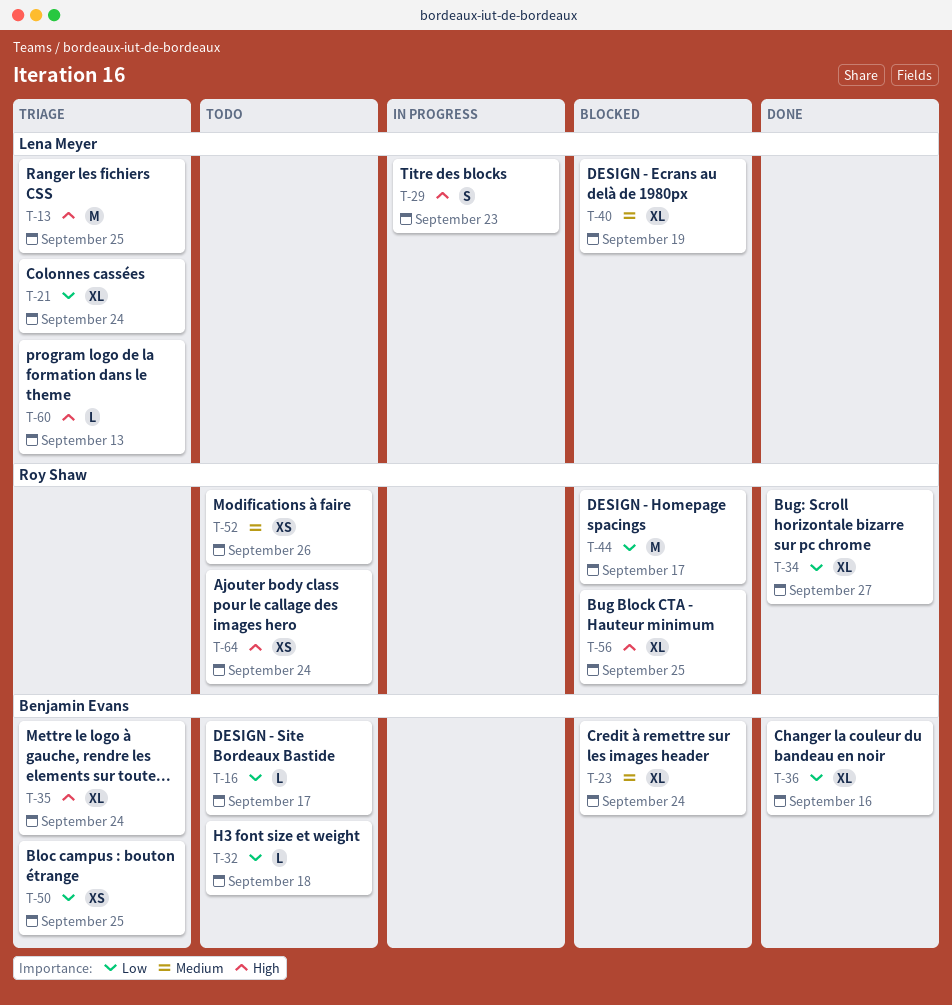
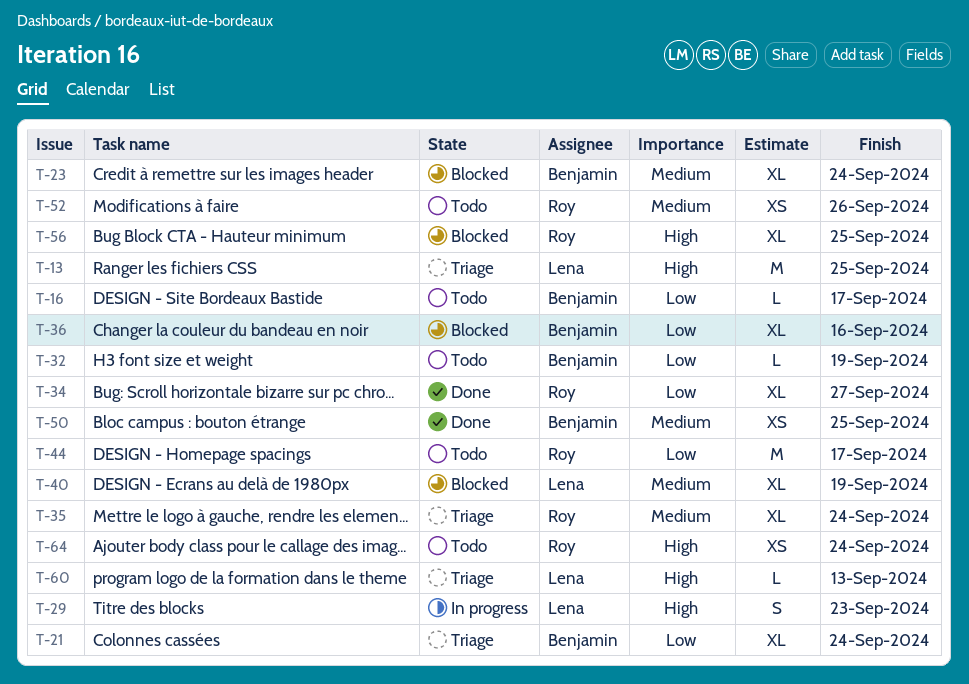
T-21, owner: Lena Meyer -> Benjamin Evans
T-32, due: Sep 18 -> Sep 19
T-35, owner: Benjamin Evans -> Roy Shaw
T-35, priority: High -> Medium
T-36, status: Done -> Blocked
T-44, status: Blocked -> Todo
T-50, status: Triage -> Done
T-50, priority: Low -> Medium

